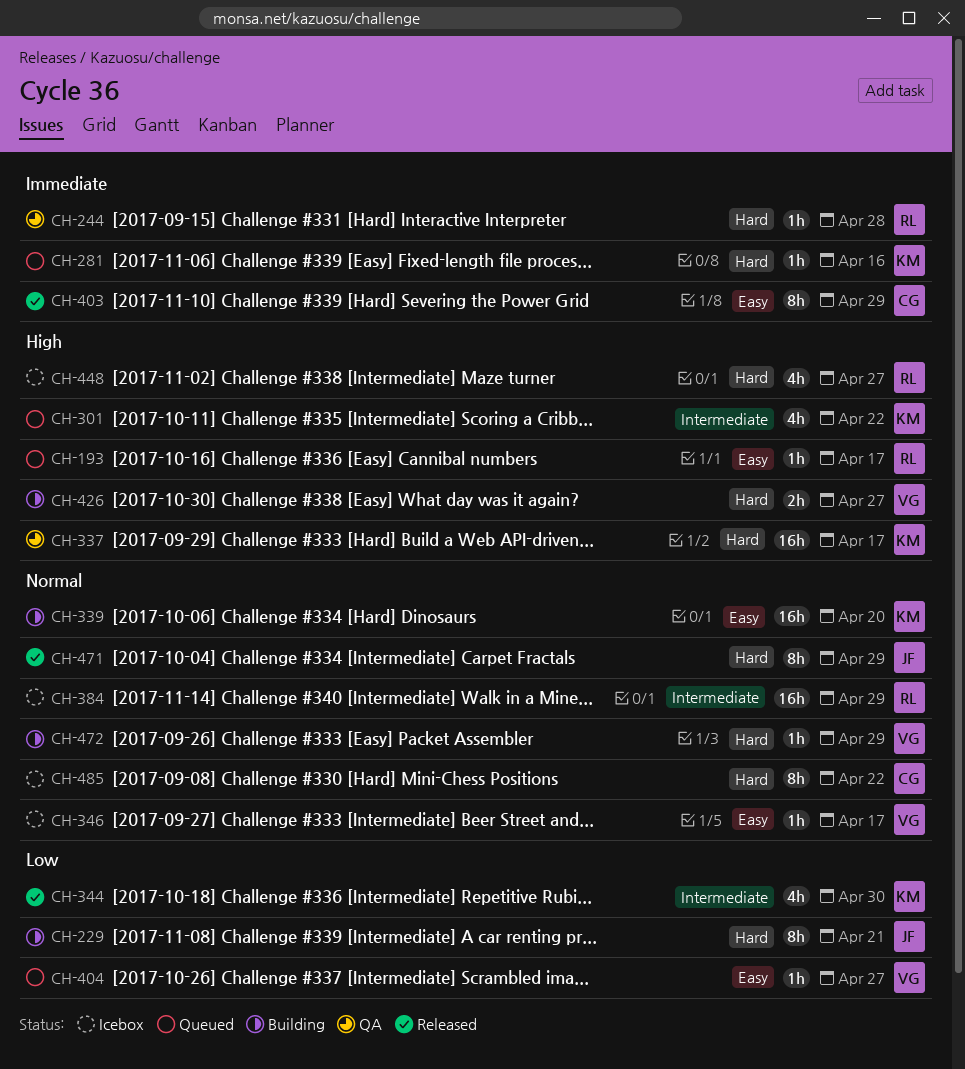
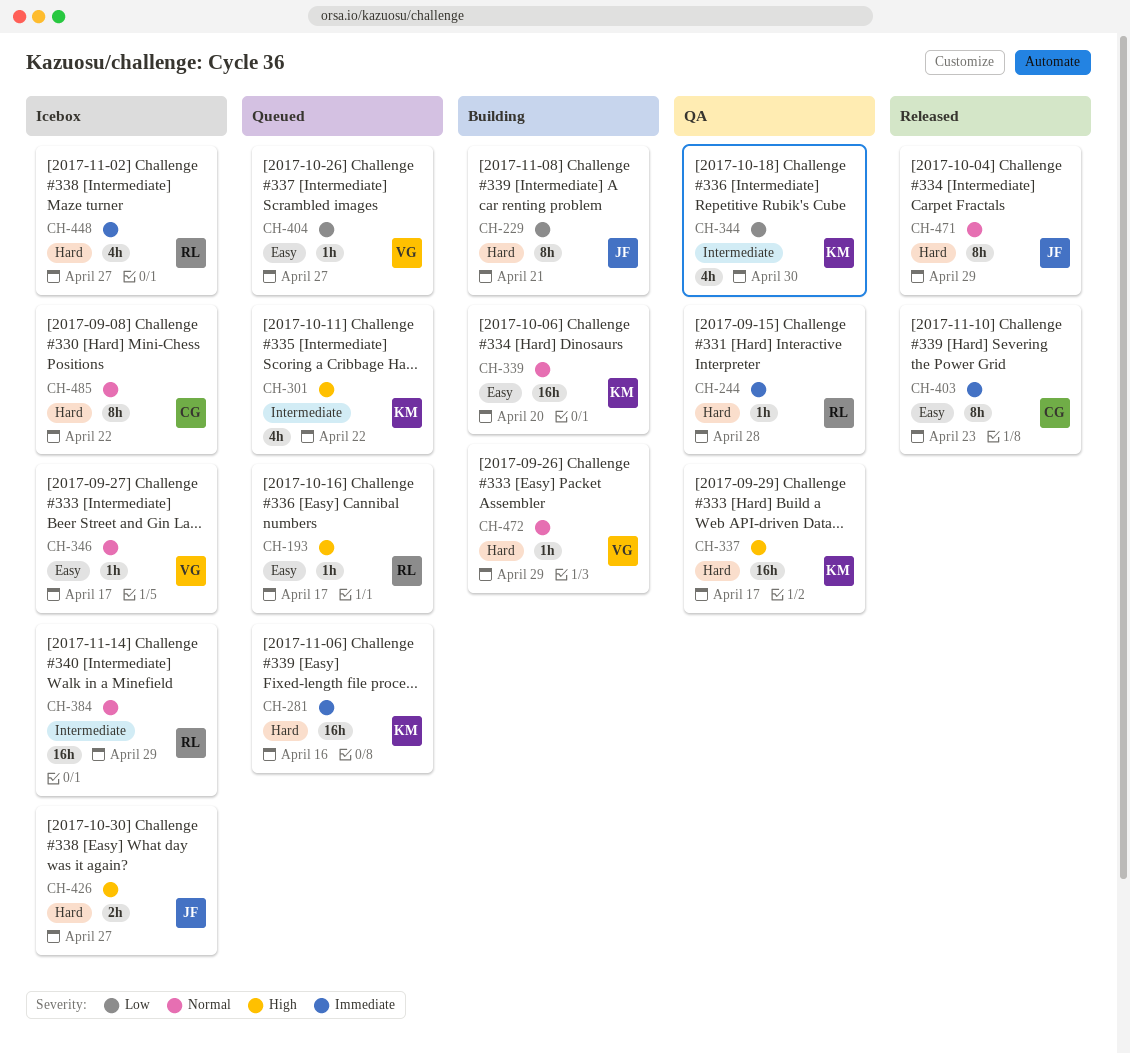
CH-281, estimate: 1h -> 16h
CH-344, status: Released -> QA
CH-403, due: Apr 29 -> Apr 23
CH-426, status: Building -> Icebox
CH-426, owner: VG -> JF
CH-448, priority: High -> Immediate

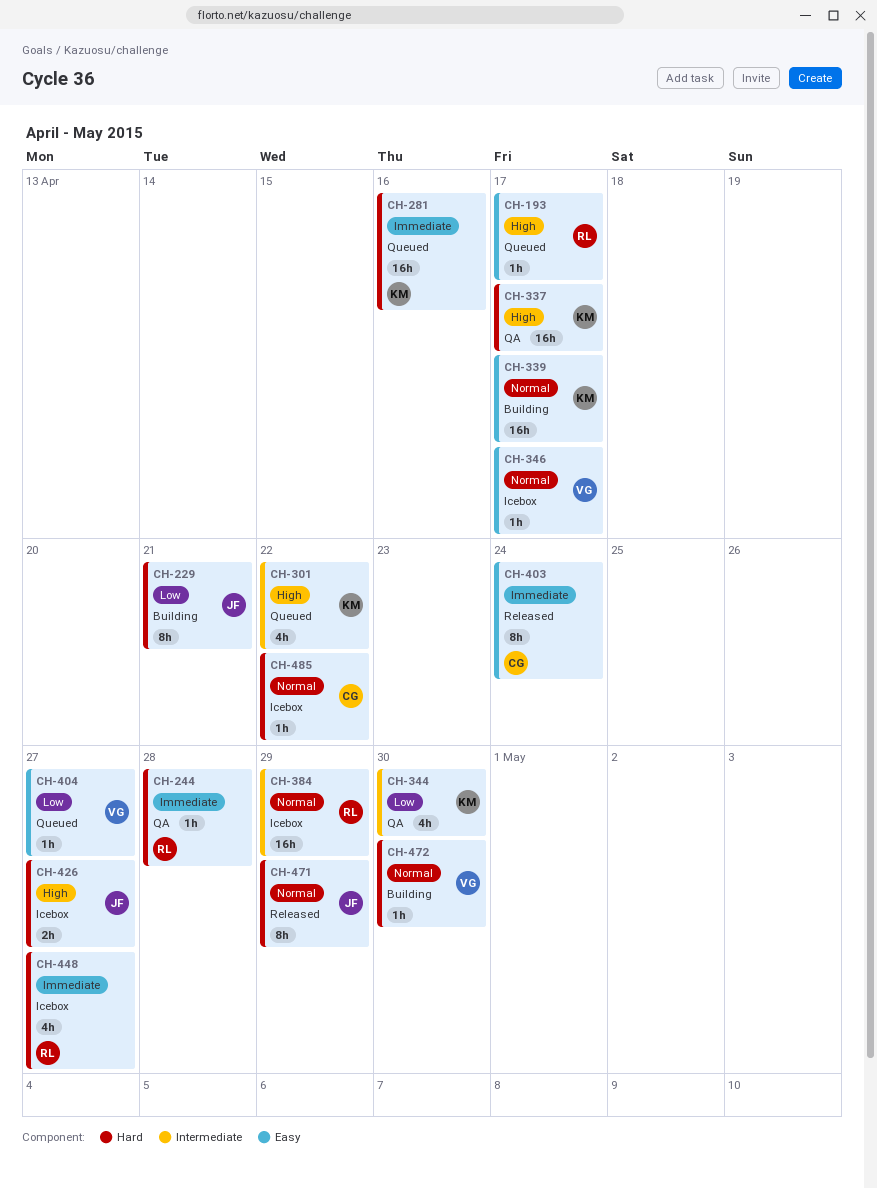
CH-339, due: Apr 20 -> Apr 17
CH-403, due: Apr 23 -> Apr 24
CH-472, due: Apr 29 -> Apr 30
CH-485, estimate: 8h -> 1h

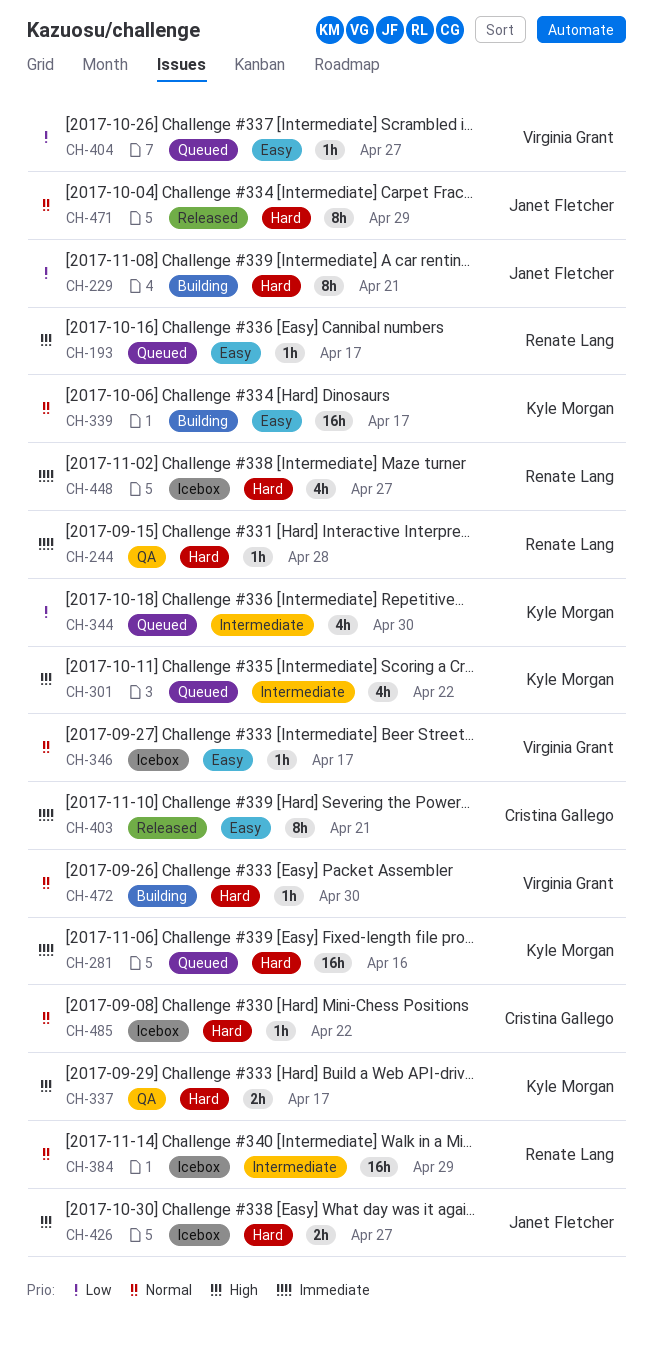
CH-337, estimate: 16h -> 2h
CH-344, status: QA -> Queued
CH-403, due: Apr 24 -> Apr 21

